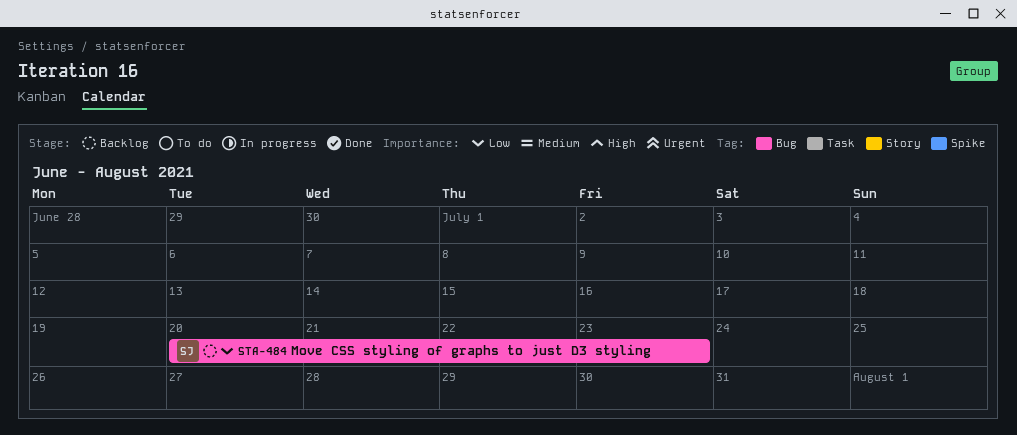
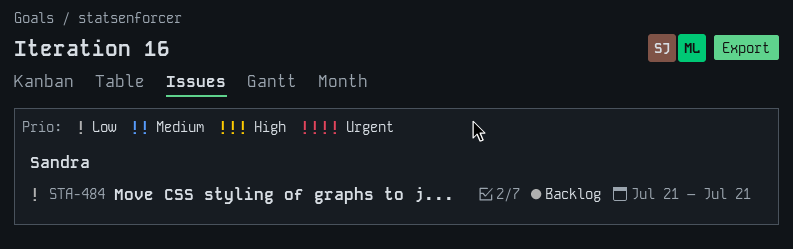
STA-484, start: Jul 20 -> Jul 21
STA-484, due: Jul 23 -> Jul 21

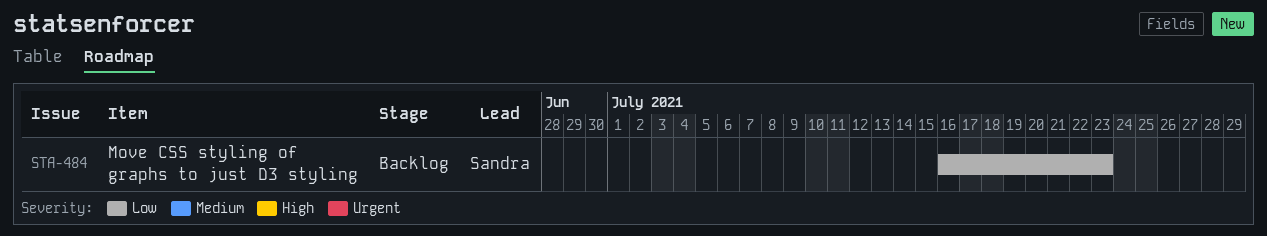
STA-484, start: Jul 21 -> Jul 16
STA-484, due: Jul 21 -> Jul 23

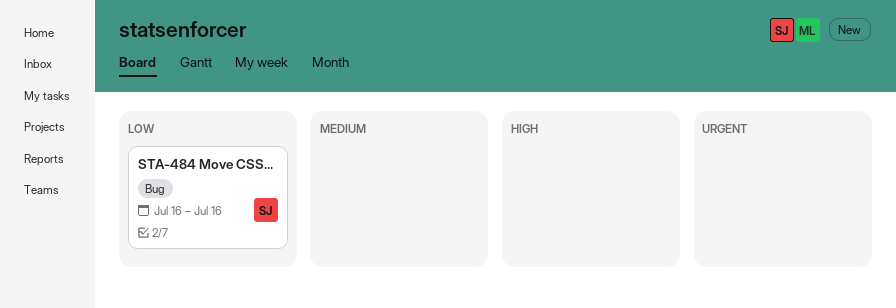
STA-484, due: Jul 23 -> Jul 16

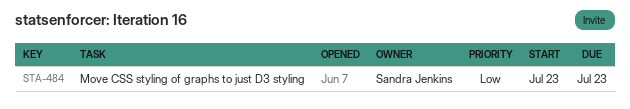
STA-484, start: Jul 16 -> Jul 23
STA-484, due: Jul 16 -> Jul 23

